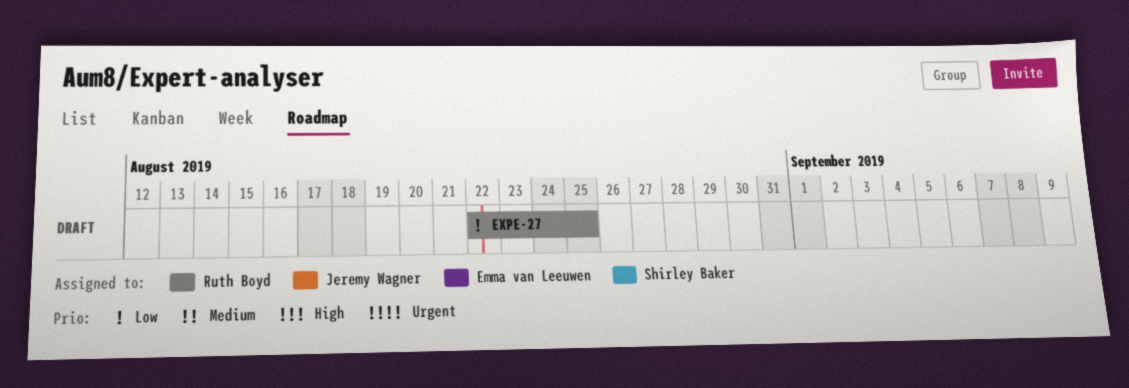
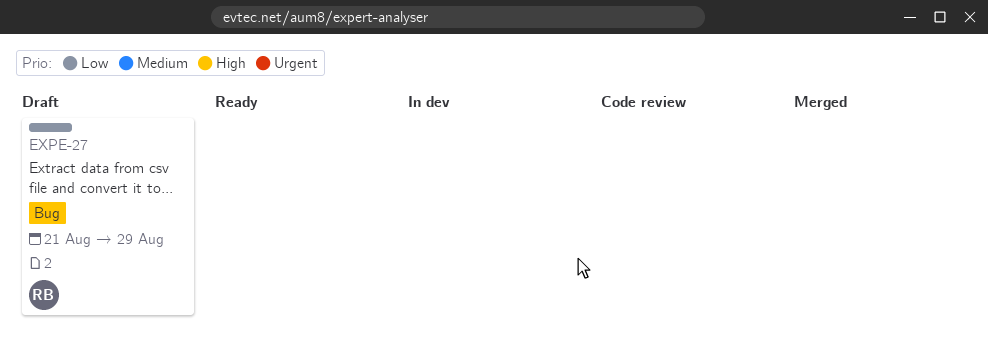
EXPE-27, start: Aug 22 -> Aug 21
EXPE-27, due: Aug 25 -> Aug 29

